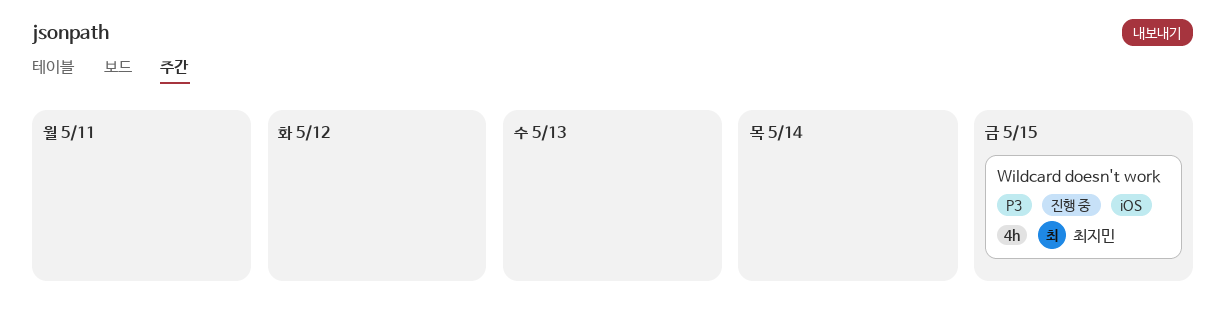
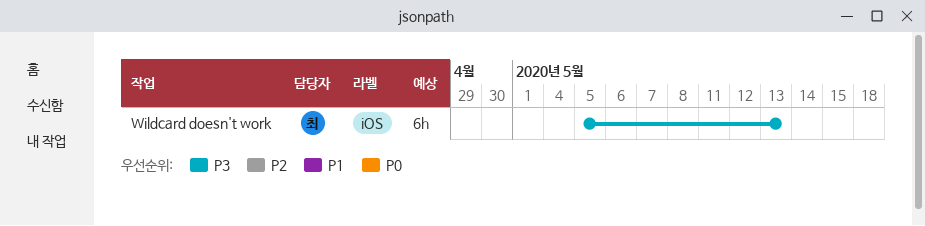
Wildcard doesn't work, estimate: 4h -> 6h
Wildcard doesn't work, due: May 15 -> May 13

